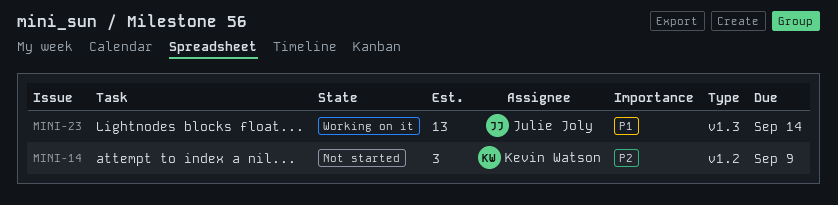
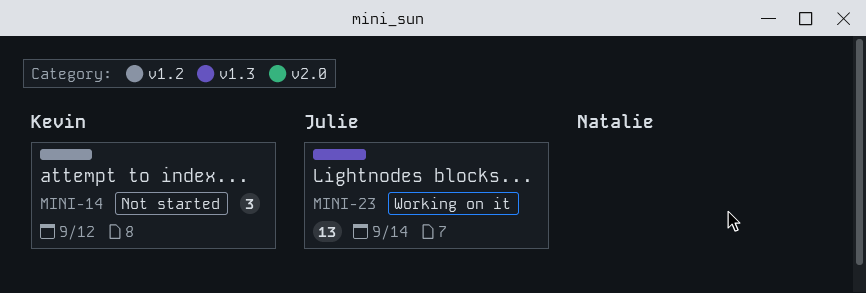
MINI-14, due: Sep 9 -> Sep 12

